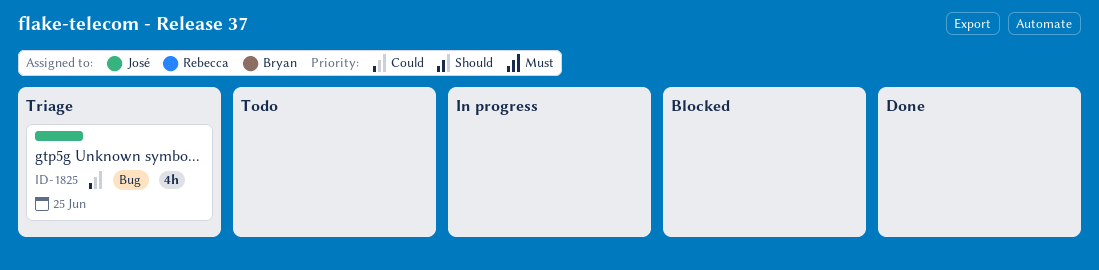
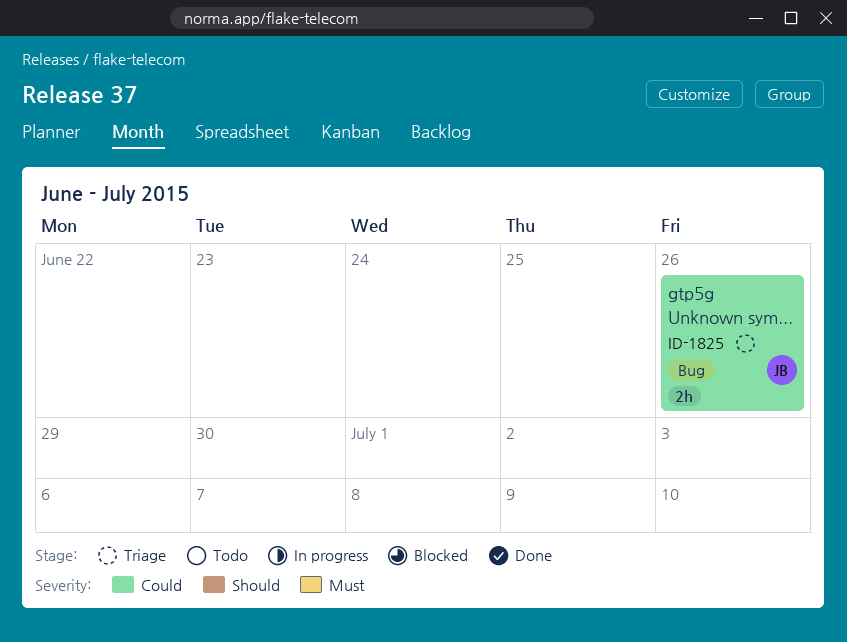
ID-1825, estimate: 4h -> 2h
ID-1825, due: Jun 25 -> Jun 26

